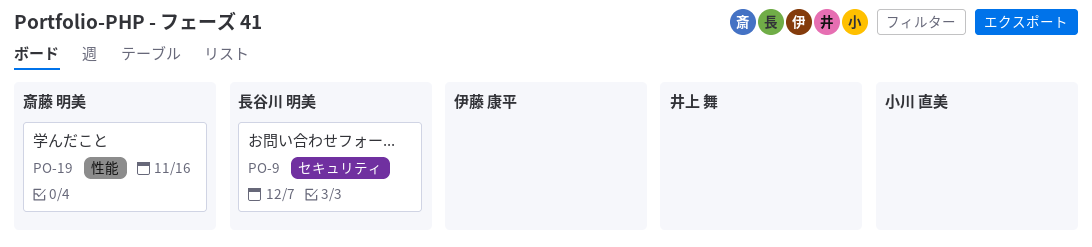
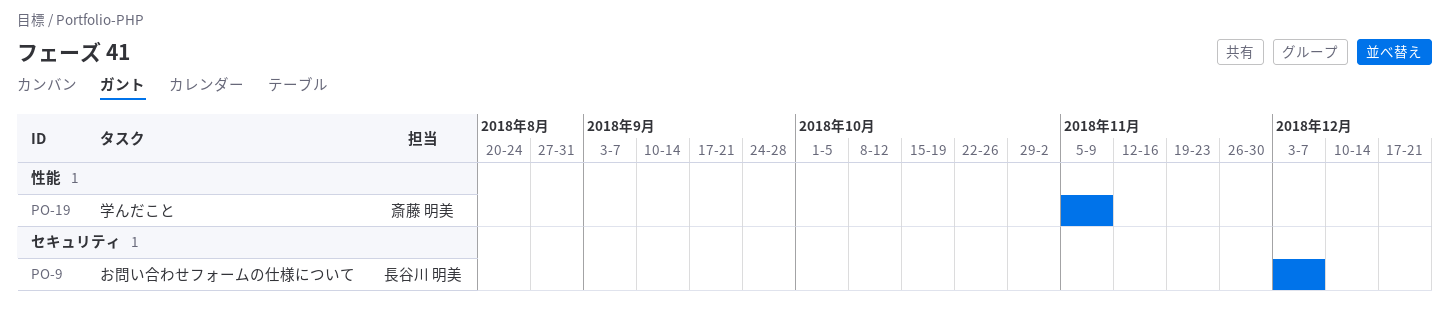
PO-19, due: Nov 16 -> Nov 9

